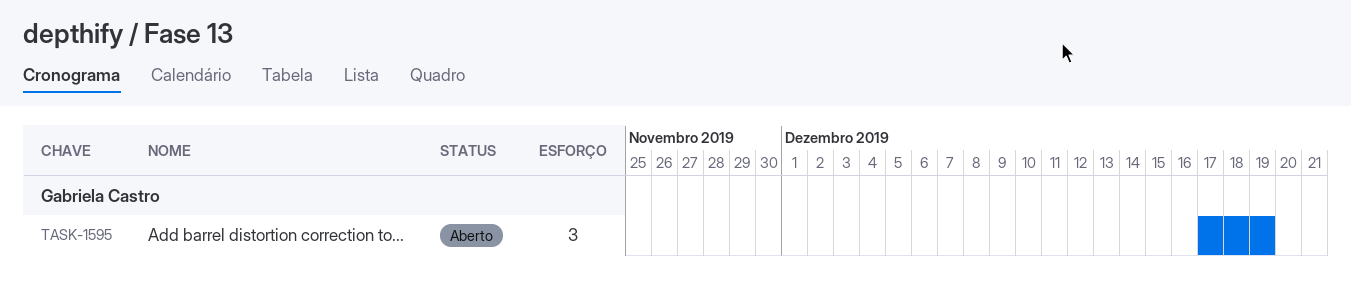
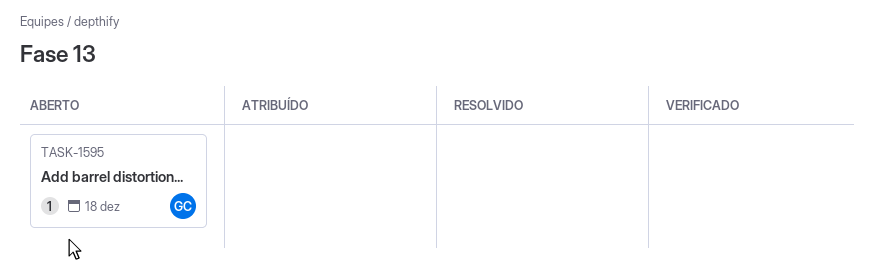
TASK-1595, estimate: 3 -> 1
TASK-1595, due: Dec 19 -> Dec 18

